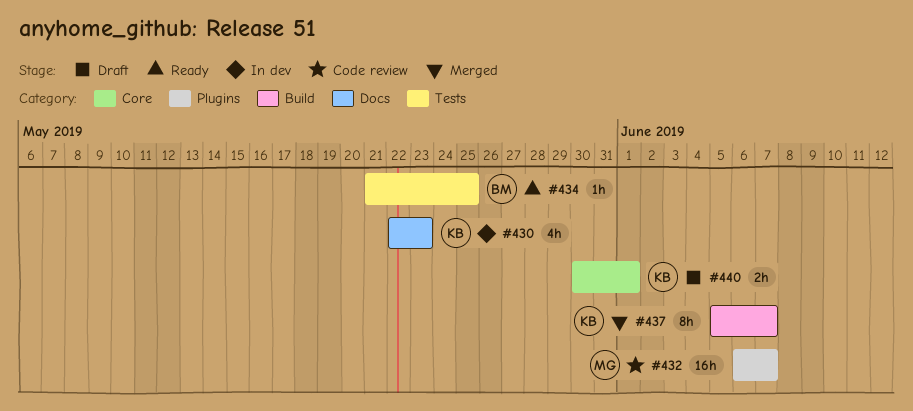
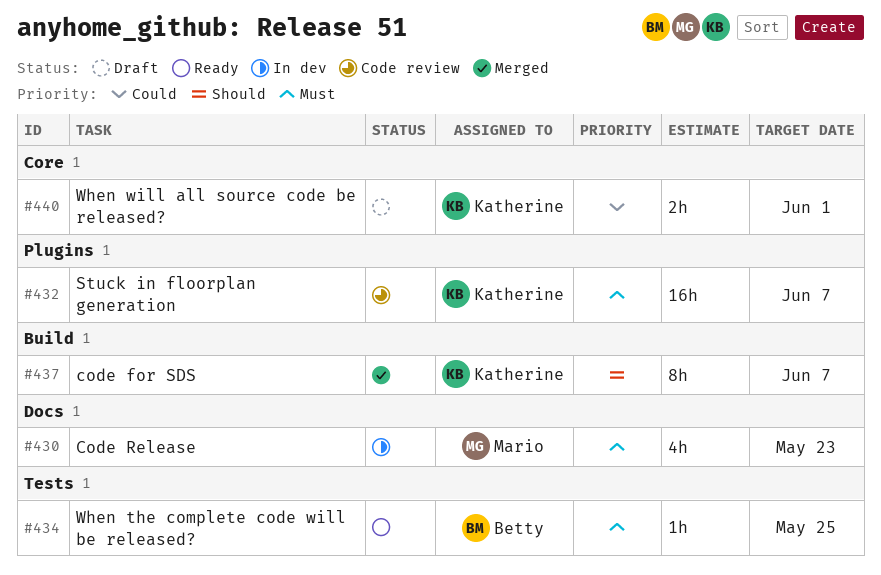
#430, owner: Katherine -> Mario
#432, owner: Mario -> Katherine

